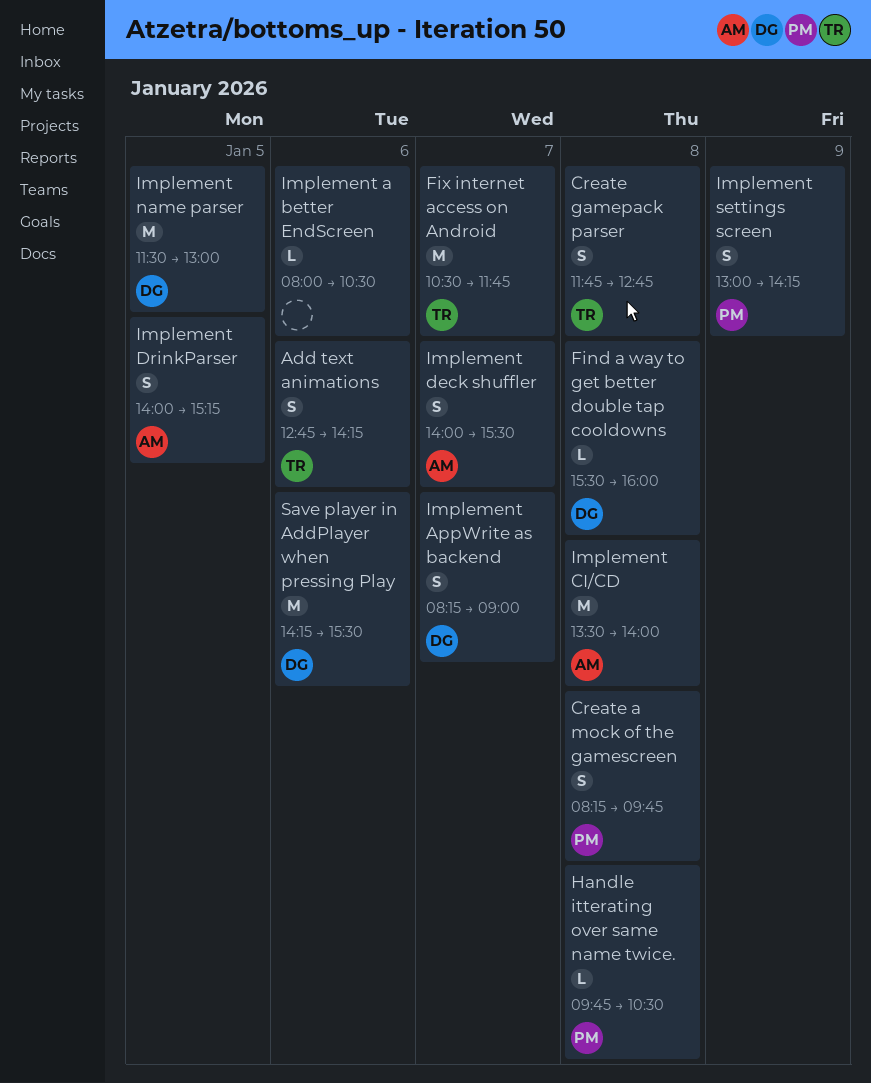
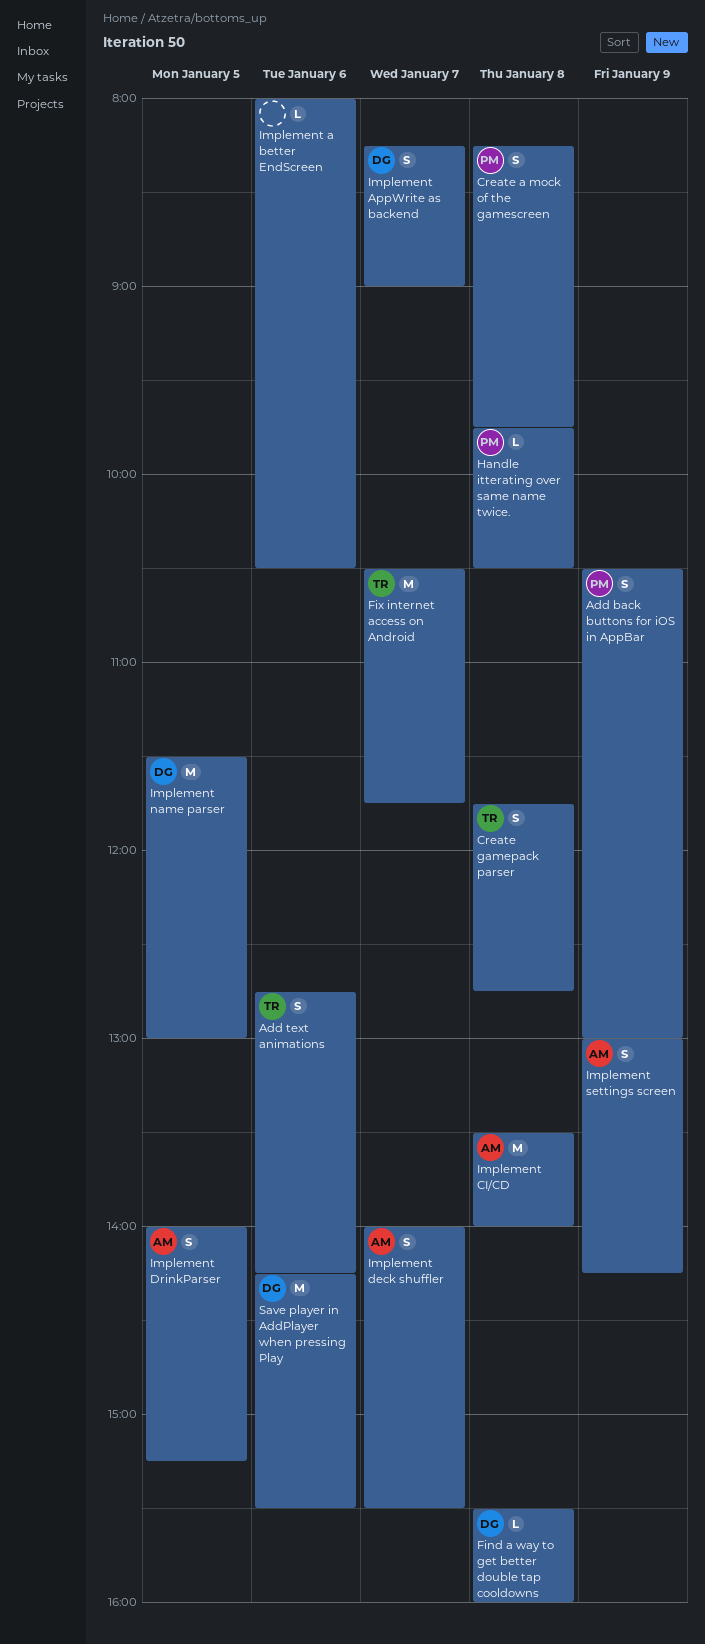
Add back buttons for iOS in AppBar: none -> present
Implement settings screen, owner: PM -> AM

